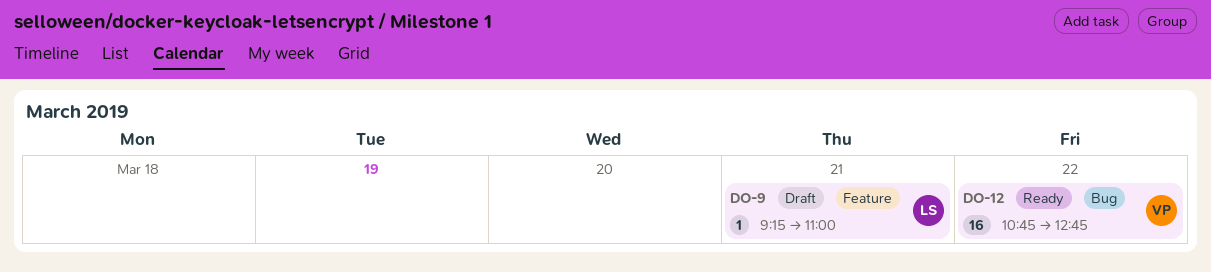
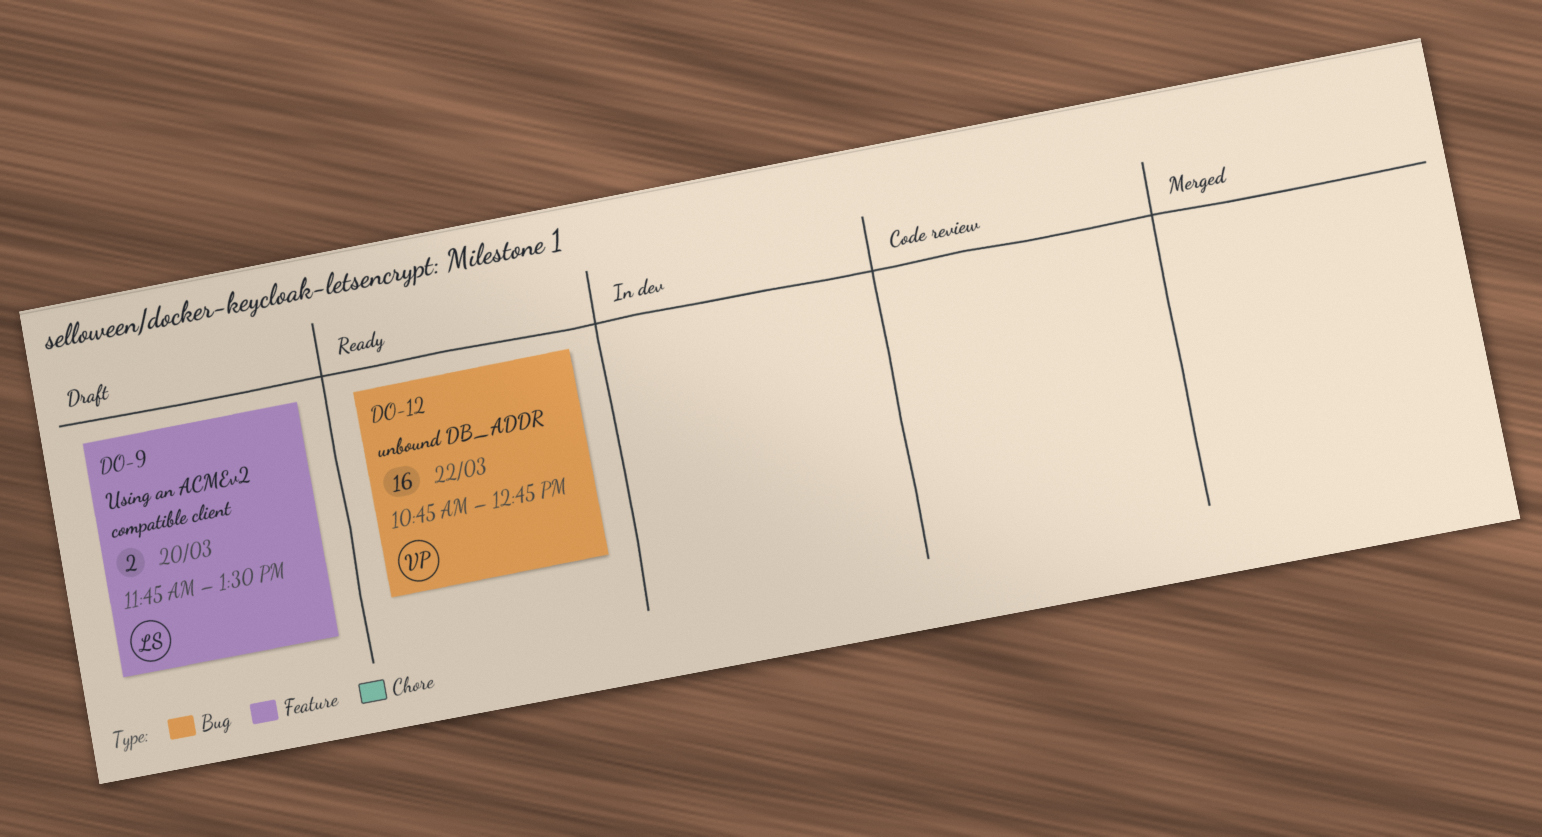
DO-9, estimate: 1 -> 2
DO-9, day: Mar 21 -> Mar 20
DO-9, begins: 09:15 -> 11:45
DO-9, ends: 11:00 -> 13:30

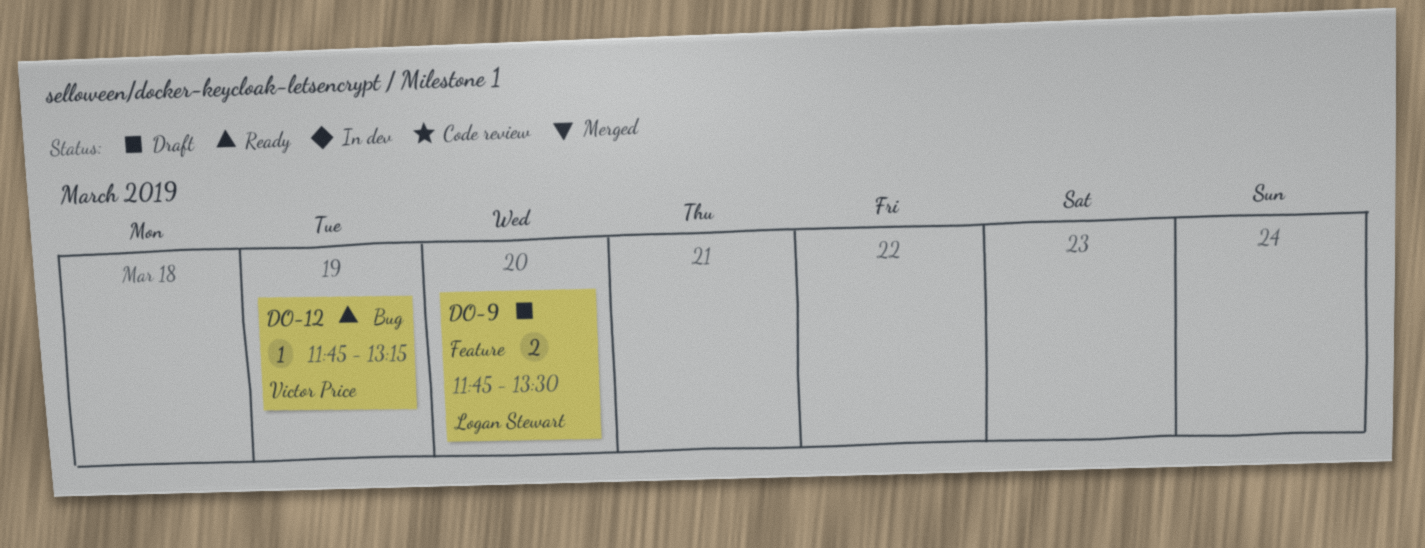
DO-12, estimate: 16 -> 1
DO-12, day: Mar 22 -> Mar 19
DO-12, begins: 10:45 -> 11:45
DO-12, ends: 12:45 -> 13:15

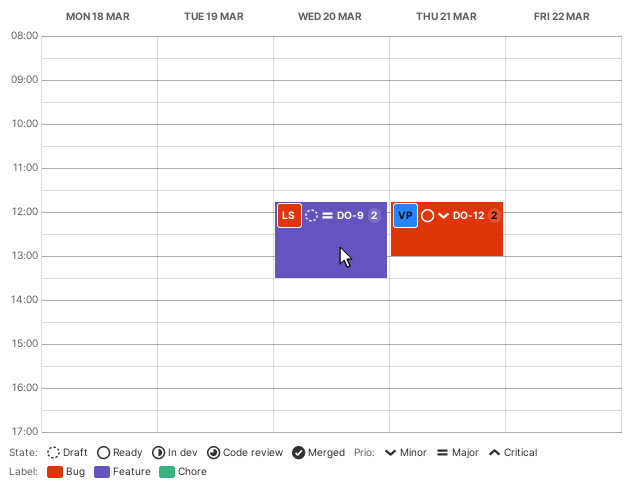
DO-12, estimate: 1 -> 2
DO-12, day: Mar 19 -> Mar 21
DO-12, ends: 13:15 -> 13:00

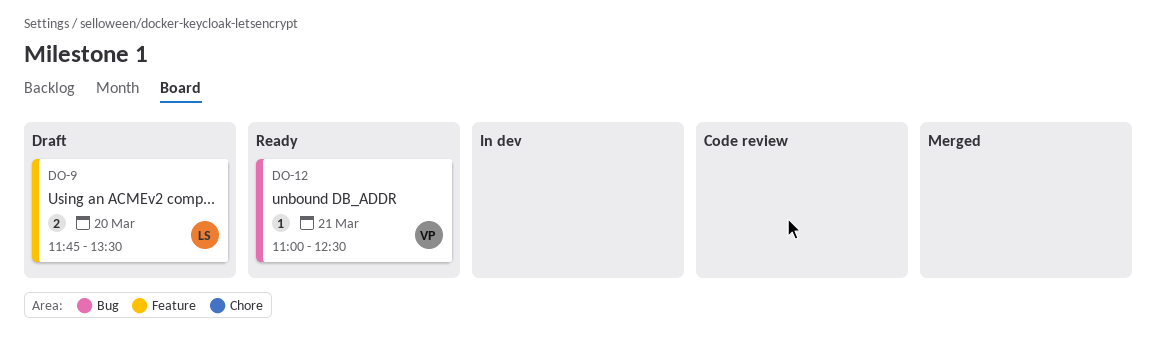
DO-12, estimate: 2 -> 1
DO-12, begins: 11:45 -> 11:00
DO-12, ends: 13:00 -> 12:30

